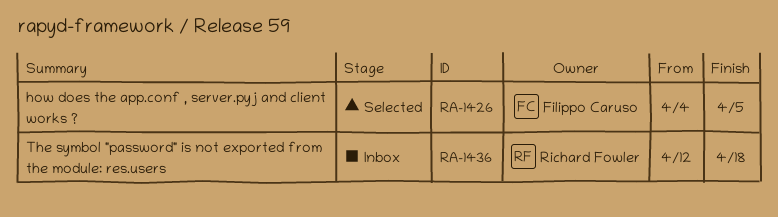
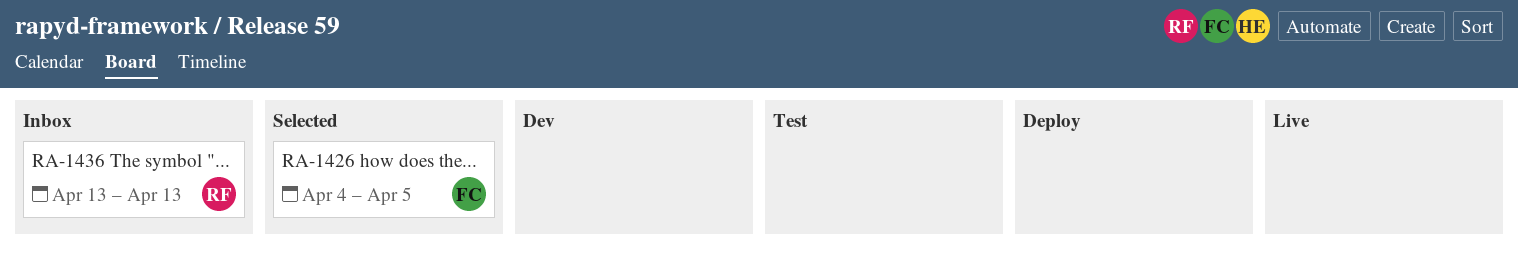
RA-1436, start: Apr 12 -> Apr 13
RA-1436, due: Apr 18 -> Apr 13

